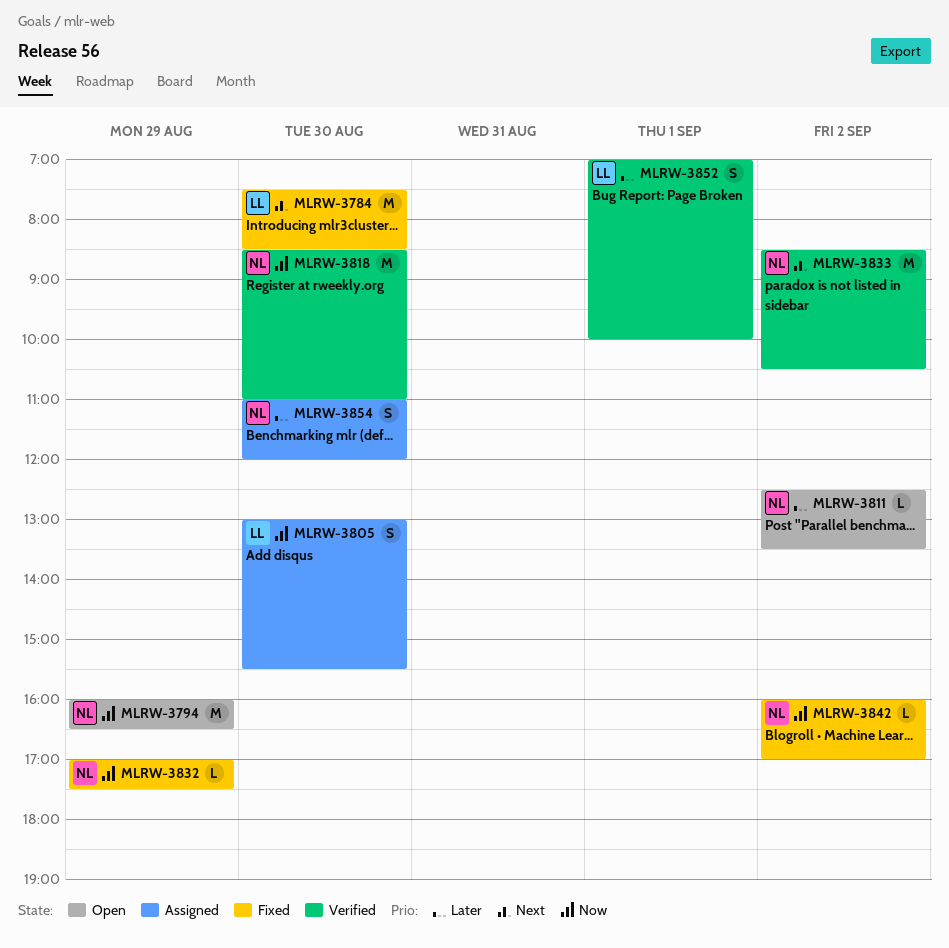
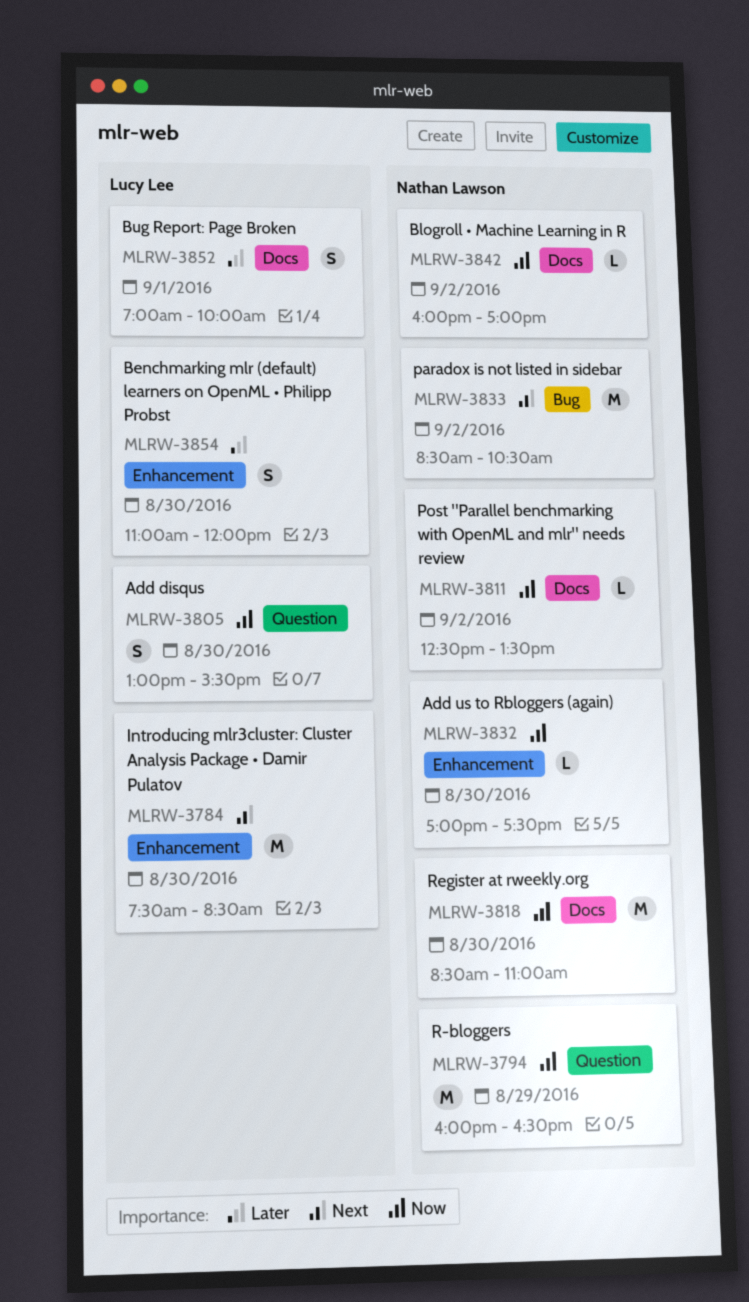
MLRW-3811, priority: Later -> Now
MLRW-3832, day: Aug 29 -> Aug 30
MLRW-3854, owner: Nathan Lawson -> Lucy Lee

